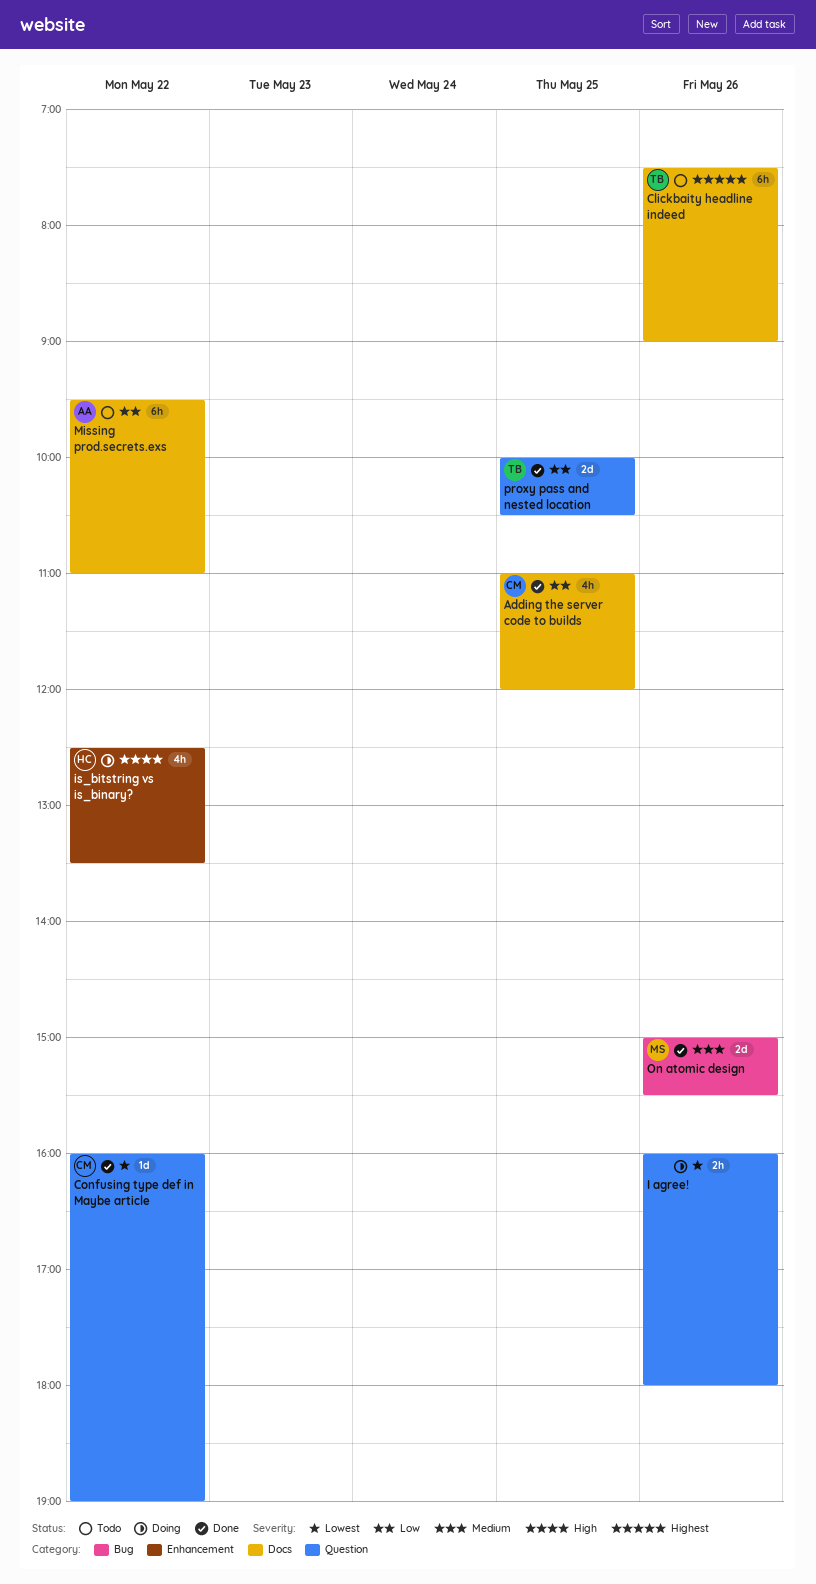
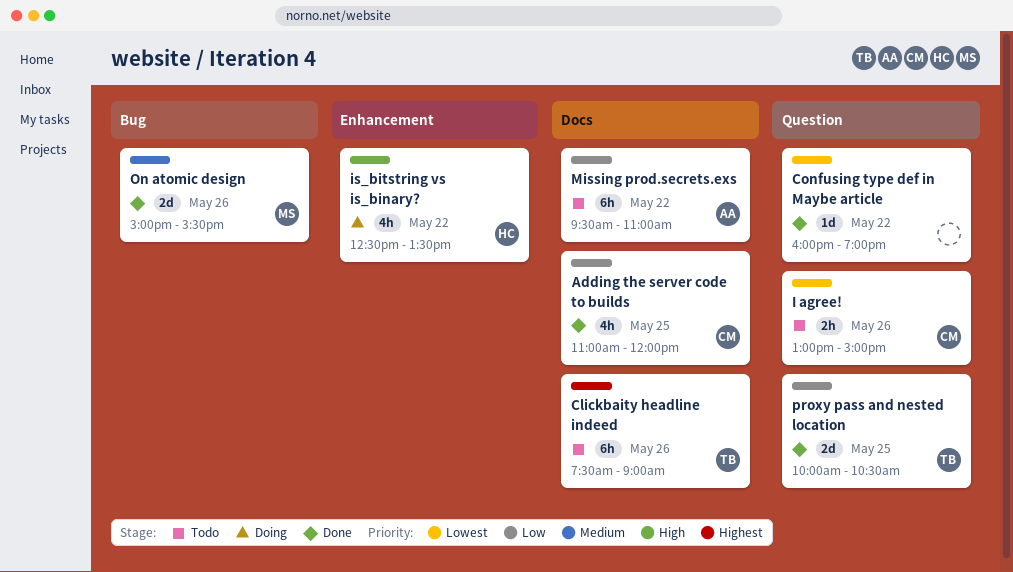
Confusing type def in Maybe article, owner: CM -> none
I agree!, status: Doing -> Todo
I agree!, owner: none -> CM
I agree!, begins: 16:00 -> 13:00
I agree!, ends: 18:00 -> 15:00

